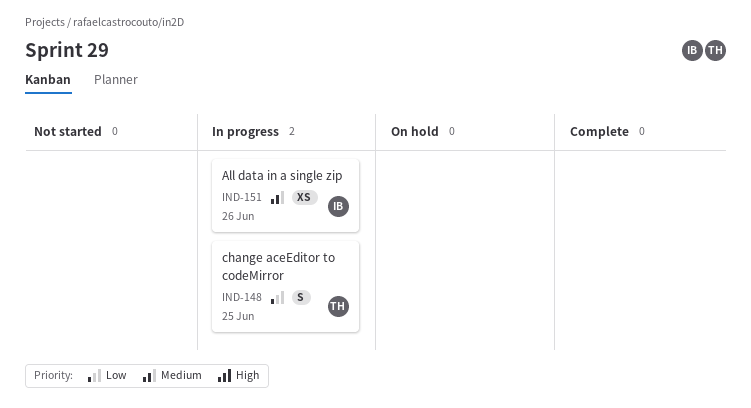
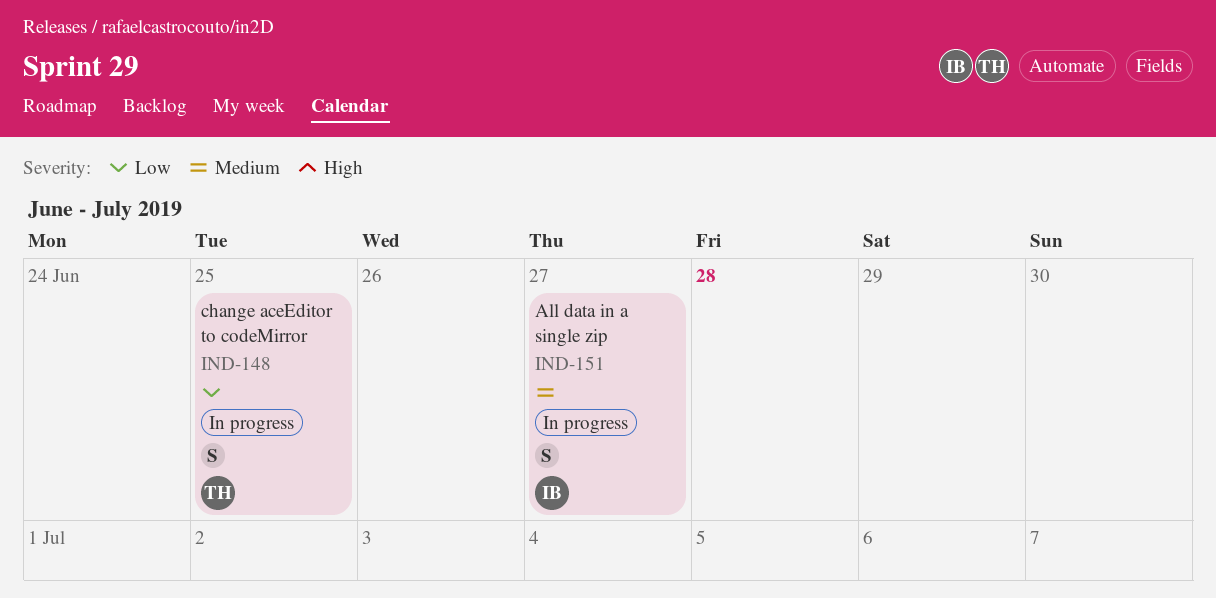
IND-151, estimate: XS -> S
IND-151, due: Jun 26 -> Jun 27

